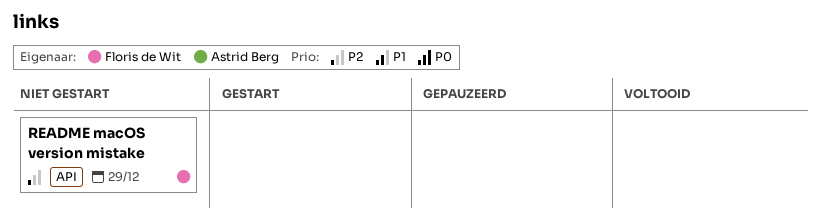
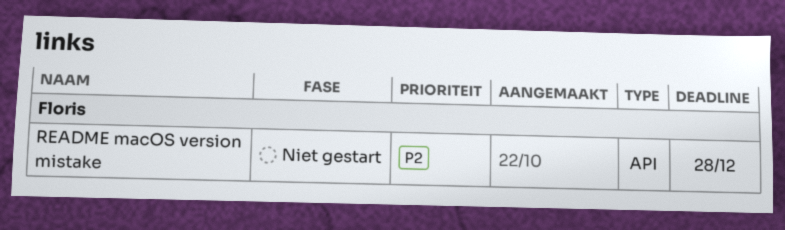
README macOS version mistake, due: Dec 29 -> Dec 28

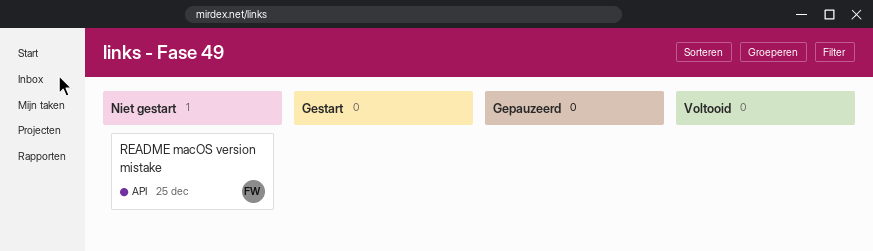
README macOS version mistake, due: Dec 28 -> Dec 25

